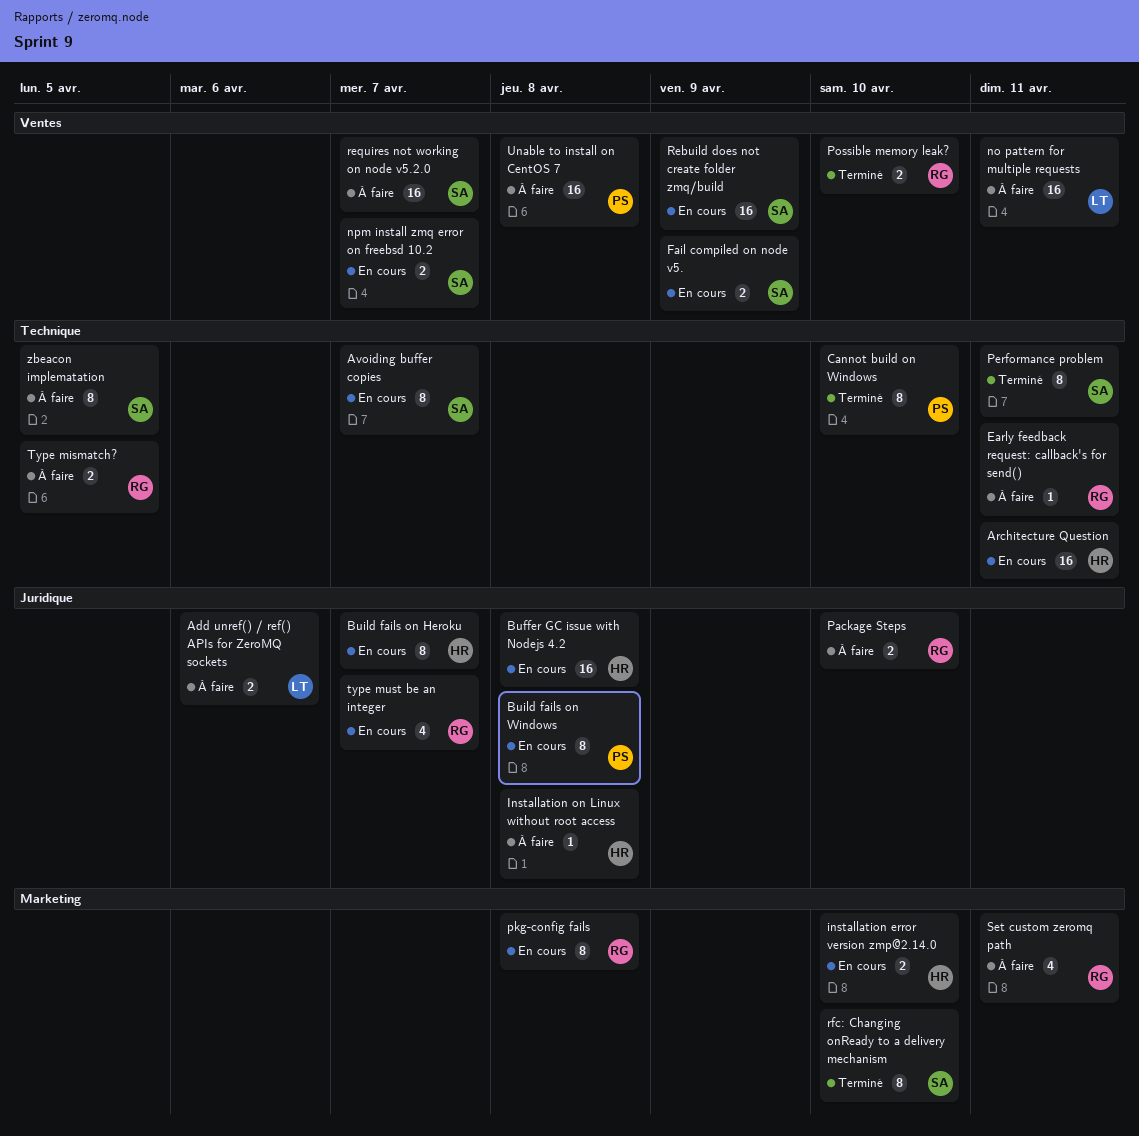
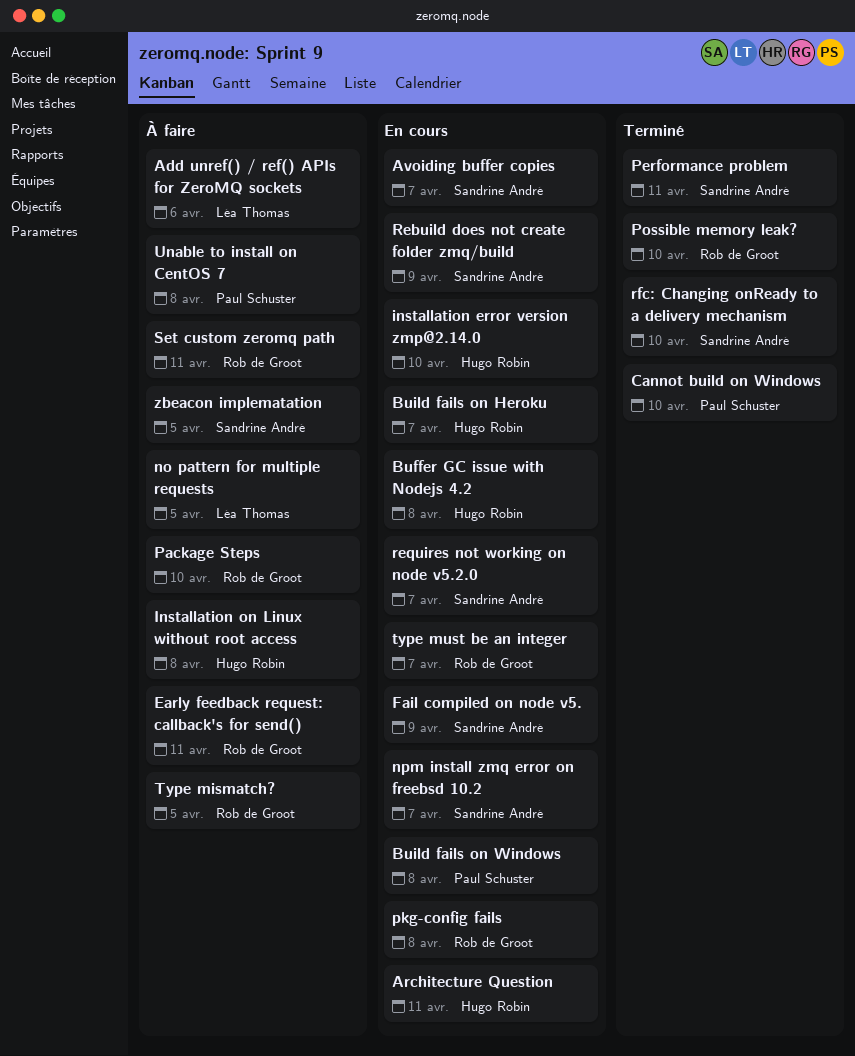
no pattern for multiple requests, due: Apr 11 -> Apr 5
requires not working on node v5.2.0, status: À faire -> En cours

